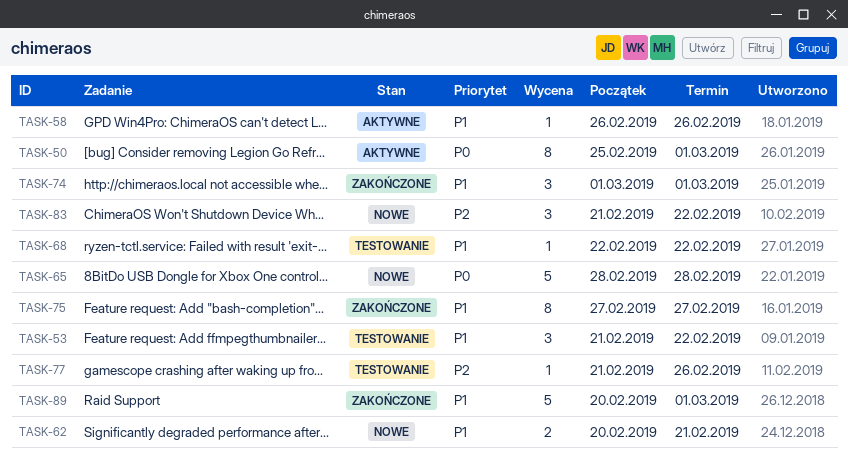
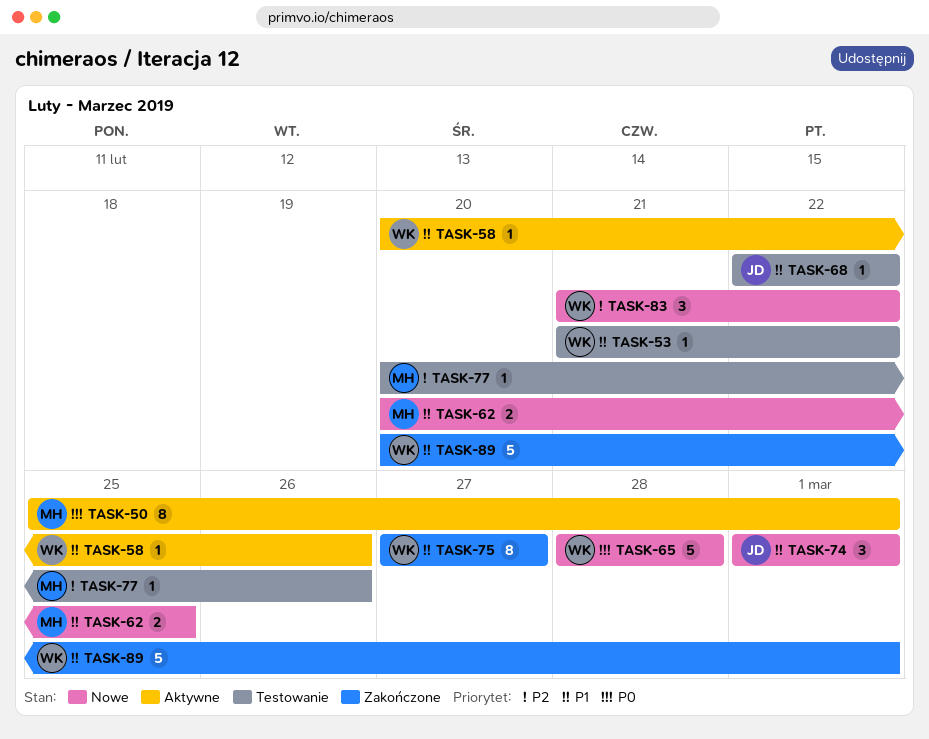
TASK-53, estimate: 3 -> 1
TASK-58, start: Feb 26 -> Feb 20
TASK-62, due: Feb 21 -> Feb 25
TASK-74, status: Zakończone -> Nowe
TASK-77, start: Feb 21 -> Feb 20

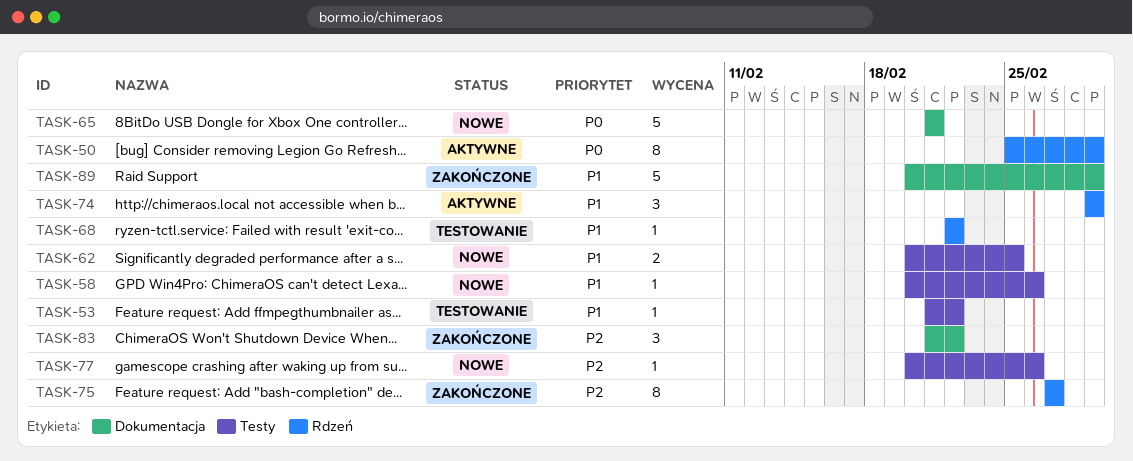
TASK-58, status: Aktywne -> Nowe
TASK-65, start: Feb 28 -> Feb 21
TASK-65, due: Feb 28 -> Feb 21
TASK-74, status: Nowe -> Aktywne
TASK-75, priority: P1 -> P2
TASK-77, status: Testowanie -> Nowe
TASK-83, status: Nowe -> Zakończone

